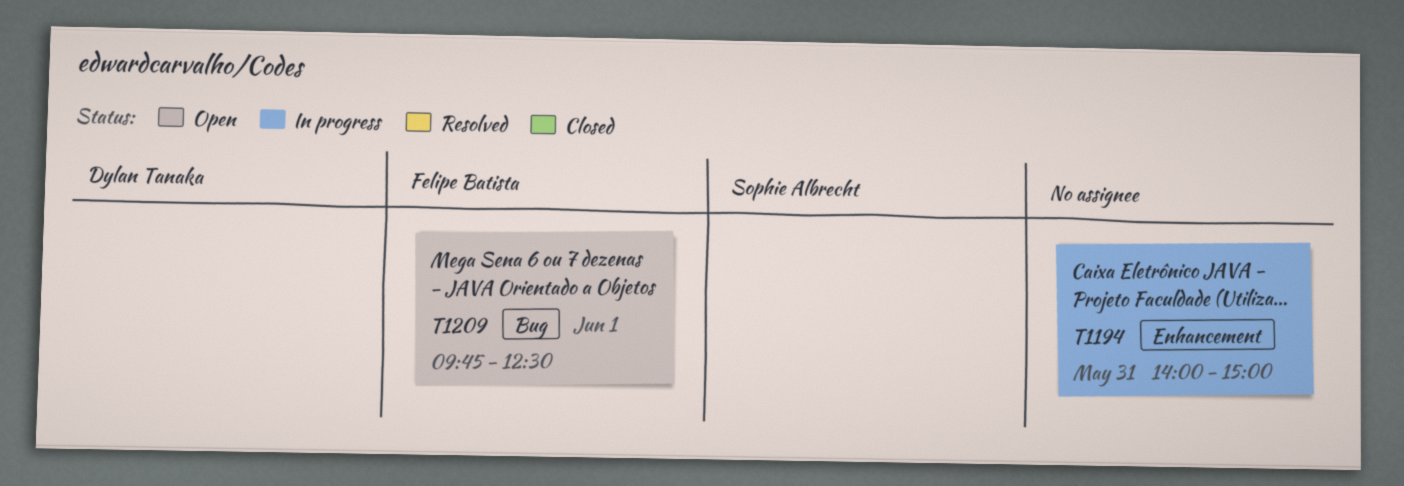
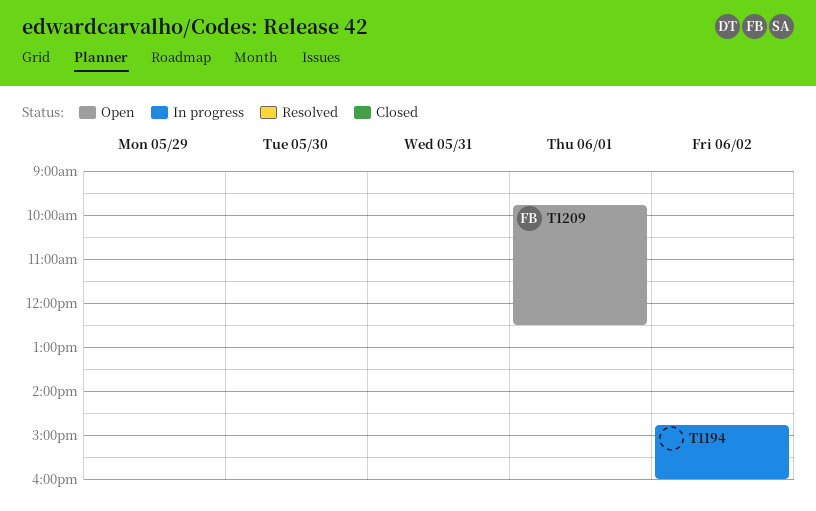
T1194, day: May 31 -> Jun 2
T1194, begins: 14:00 -> 14:45
T1194, ends: 15:00 -> 16:00

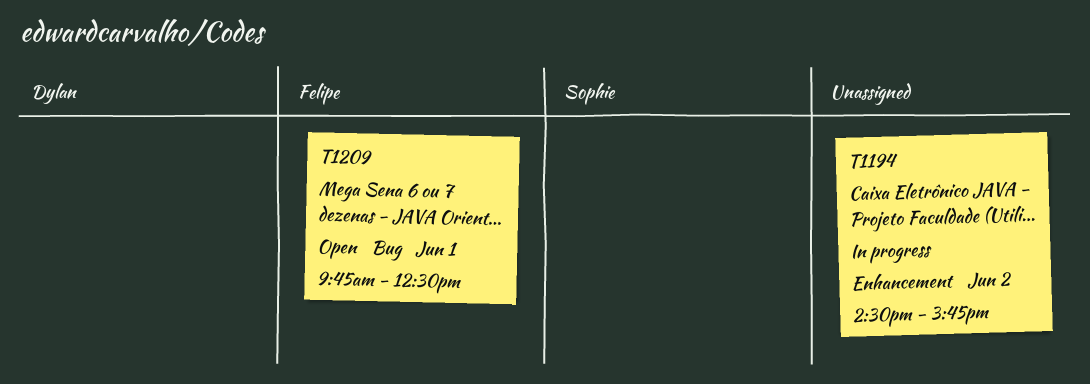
T1194, begins: 14:45 -> 14:30
T1194, ends: 16:00 -> 15:45

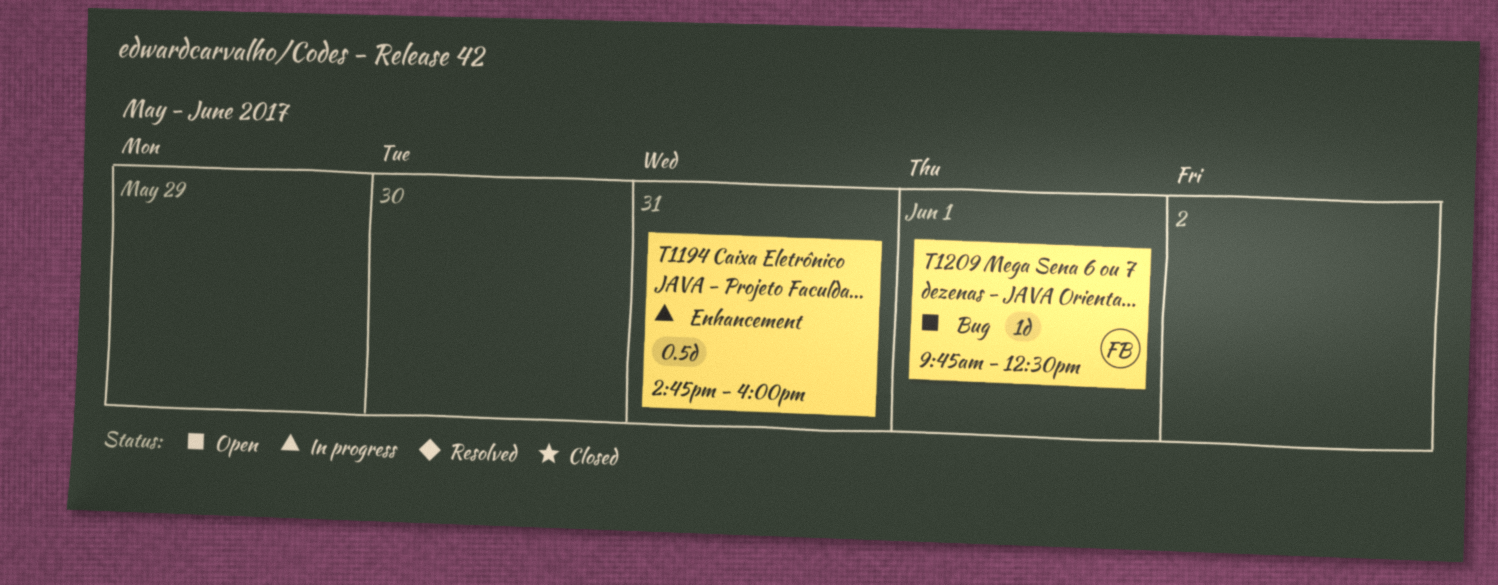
T1194, day: Jun 2 -> May 31
T1194, begins: 14:30 -> 14:45
T1194, ends: 15:45 -> 16:00

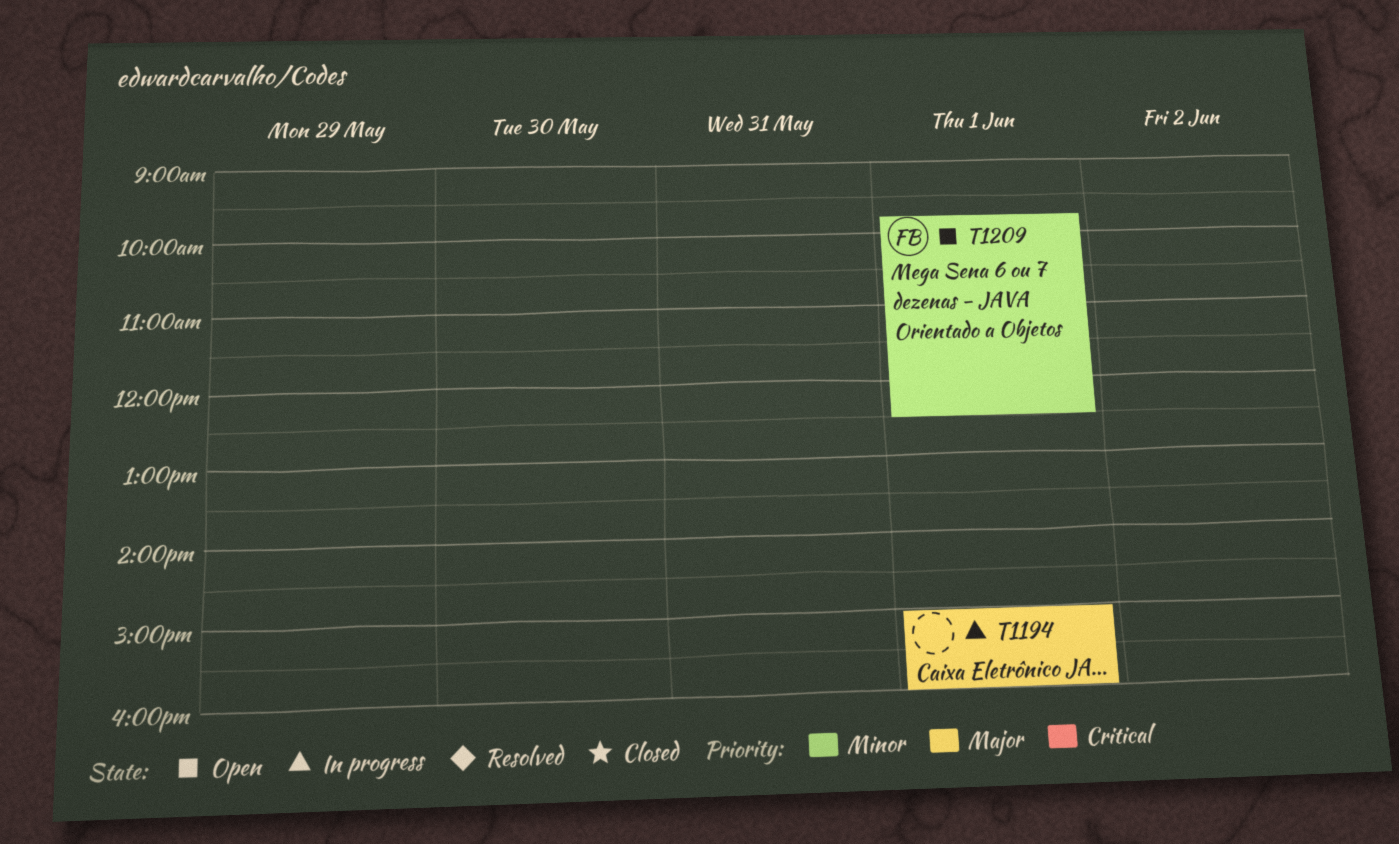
T1194, day: May 31 -> Jun 1
T1194, begins: 14:45 -> 15:00

